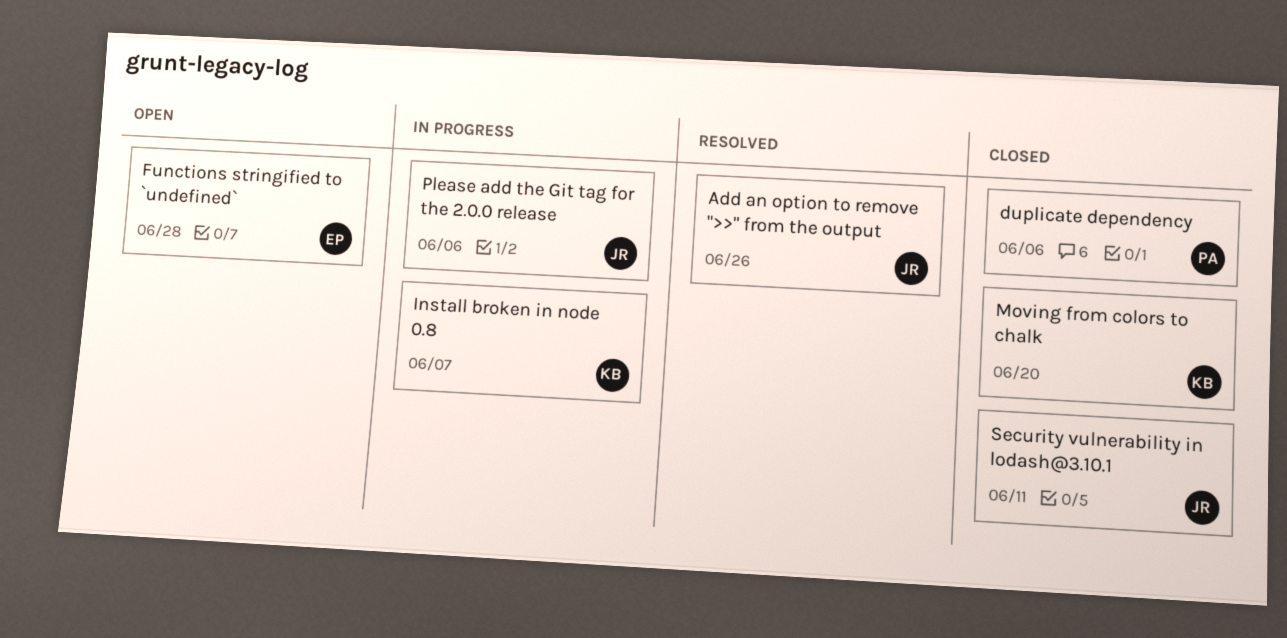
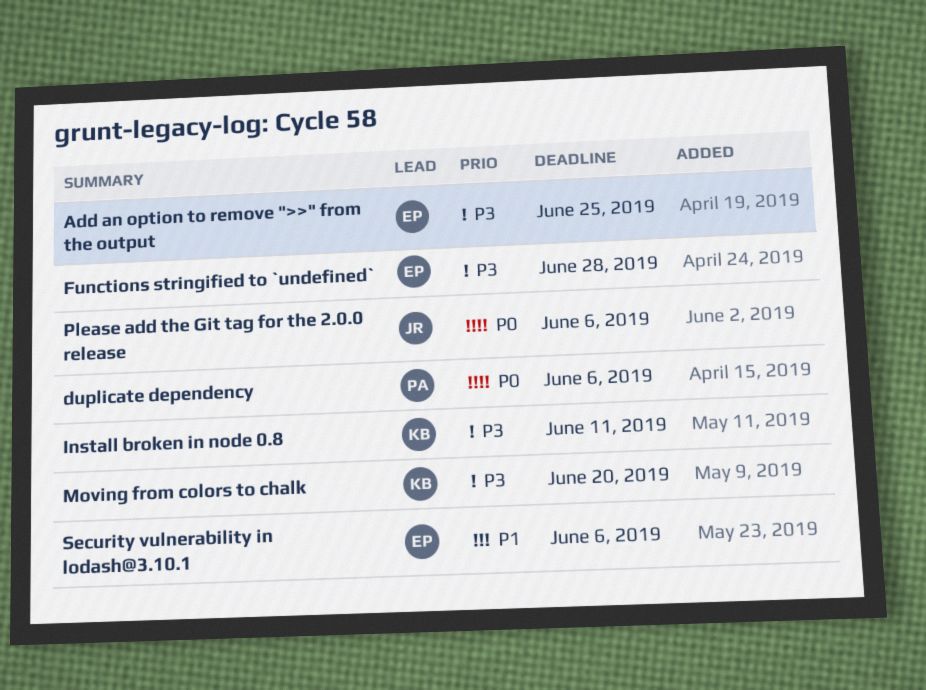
Add an option to remove ">>" from the output, owner: JR -> EP
Add an option to remove ">>" from the output, due: Jun 26 -> Jun 25
Install broken in node 0.8, due: Jun 7 -> Jun 11
Security vulnerability in lodash@3.10.1, owner: JR -> EP
Security vulnerability in lodash@3.10.1, due: Jun 11 -> Jun 6

